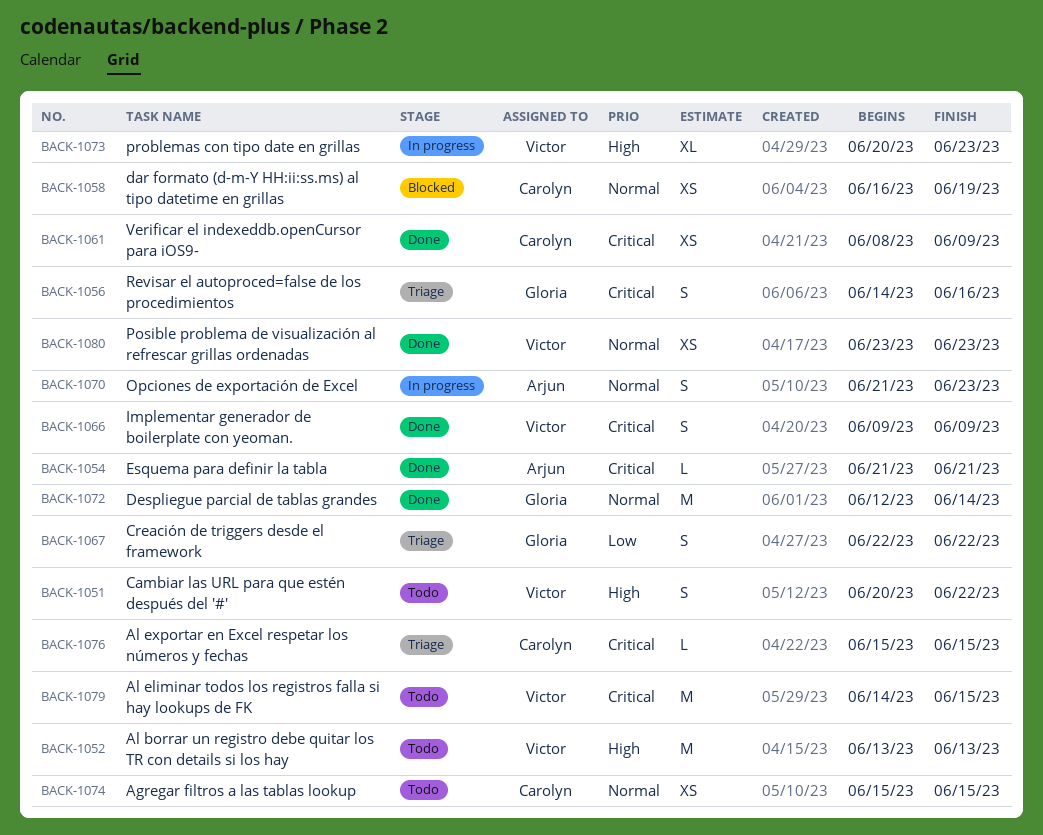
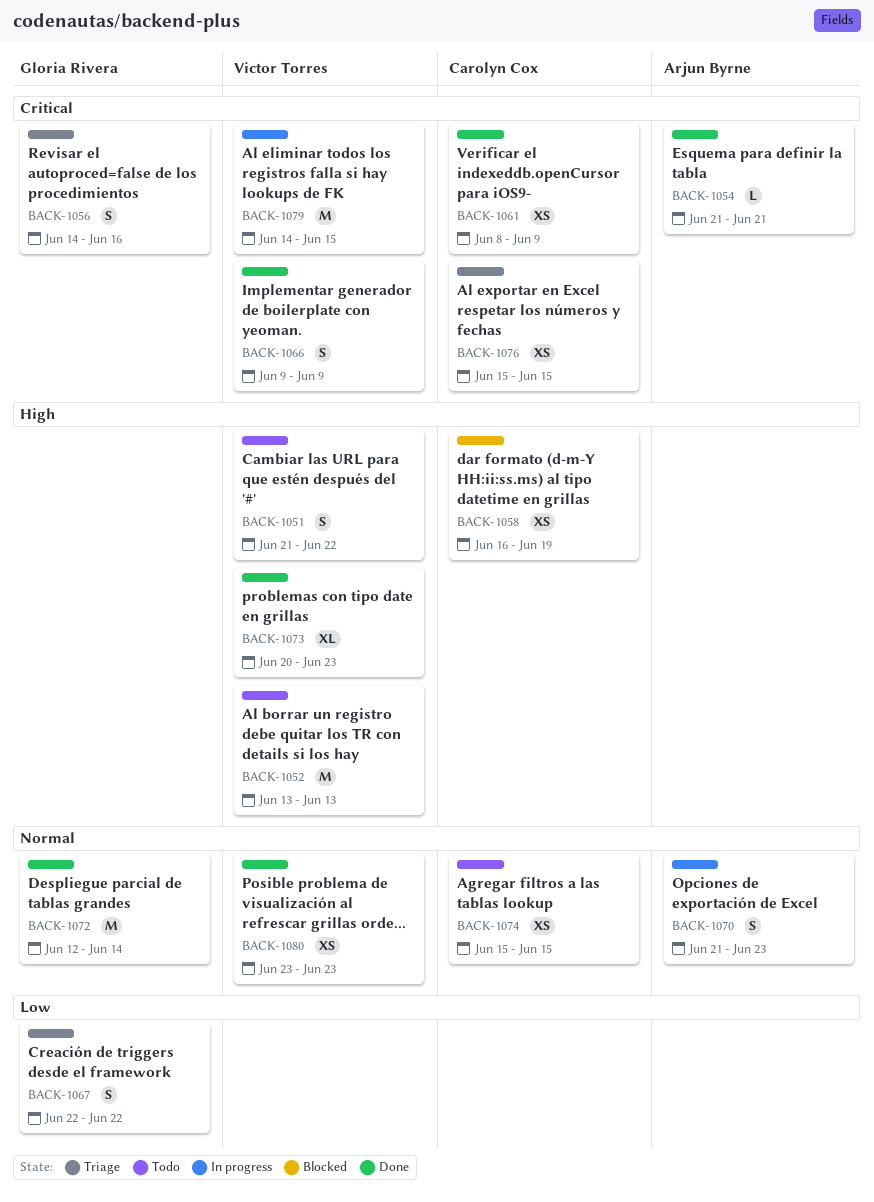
BACK-1051, start: Jun 20 -> Jun 21
BACK-1058, priority: Normal -> High
BACK-1073, status: In progress -> Done
BACK-1076, estimate: L -> XS
BACK-1079, status: Todo -> In progress

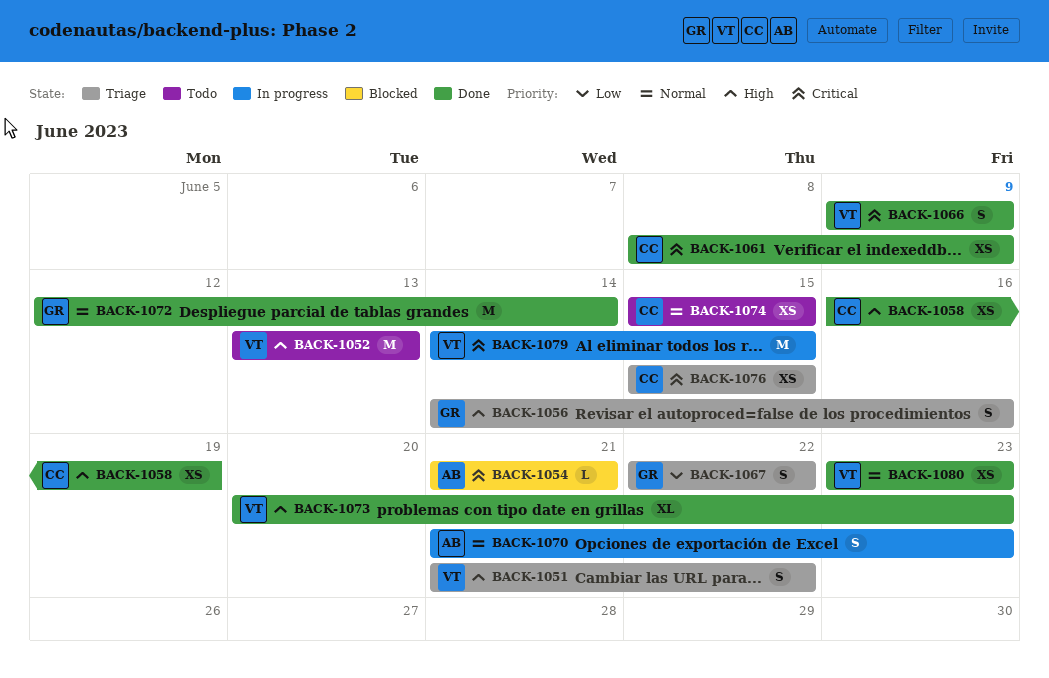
BACK-1051, status: Todo -> Triage
BACK-1054, status: Done -> Blocked
BACK-1056, priority: Critical -> High
BACK-1058, status: Blocked -> Done

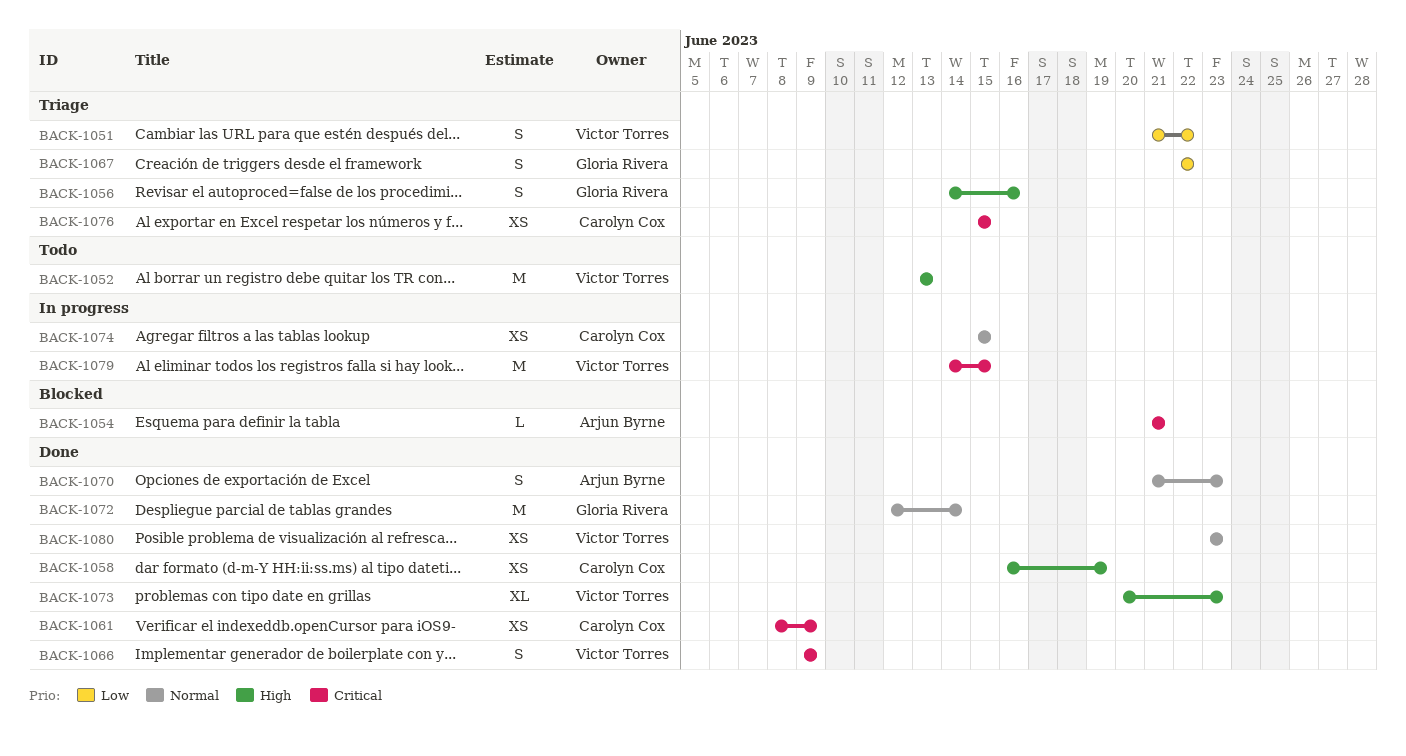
BACK-1051, priority: High -> Low
BACK-1070, status: In progress -> Done
BACK-1074, status: Todo -> In progress

